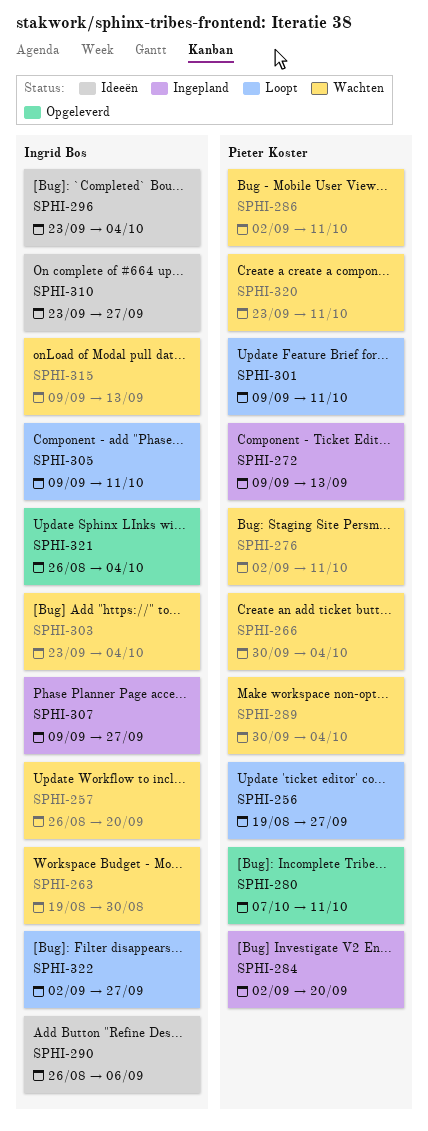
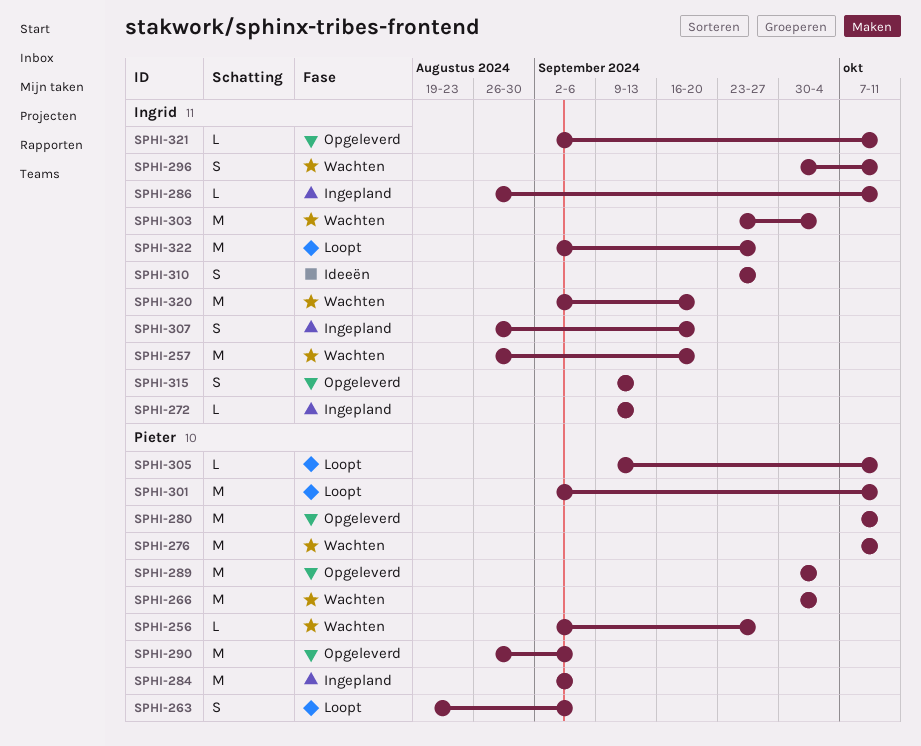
SPHI-256, status: Loopt -> Wachten
SPHI-256, start: Aug 19 -> Sep 2
SPHI-263, status: Wachten -> Loopt
SPHI-263, owner: Ingrid Bos -> Pieter Koster
SPHI-263, due: Aug 30 -> Sep 6
SPHI-272, owner: Pieter Koster -> Ingrid Bos
SPHI-276, start: Sep 2 -> Oct 7
SPHI-284, due: Sep 20 -> Sep 6
SPHI-286, status: Wachten -> Ingepland
SPHI-286, owner: Pieter Koster -> Ingrid Bos
SPHI-286, start: Sep 2 -> Aug 26
SPHI-289, status: Wachten -> Opgeleverd
SPHI-290, status: Ideeën -> Opgeleverd
SPHI-290, owner: Ingrid Bos -> Pieter Koster
SPHI-296, status: Ideeën -> Wachten
SPHI-296, start: Sep 23 -> Sep 30
SPHI-296, due: Oct 4 -> Oct 11
SPHI-301, start: Sep 9 -> Sep 2
SPHI-305, owner: Ingrid Bos -> Pieter Koster
SPHI-307, start: Sep 9 -> Aug 26
SPHI-307, due: Sep 27 -> Sep 20
SPHI-315, status: Wachten -> Opgeleverd
SPHI-320, owner: Pieter Koster -> Ingrid Bos
SPHI-320, start: Sep 23 -> Sep 2
SPHI-320, due: Oct 11 -> Sep 20
SPHI-321, start: Aug 26 -> Sep 2
SPHI-321, due: Oct 4 -> Oct 11

